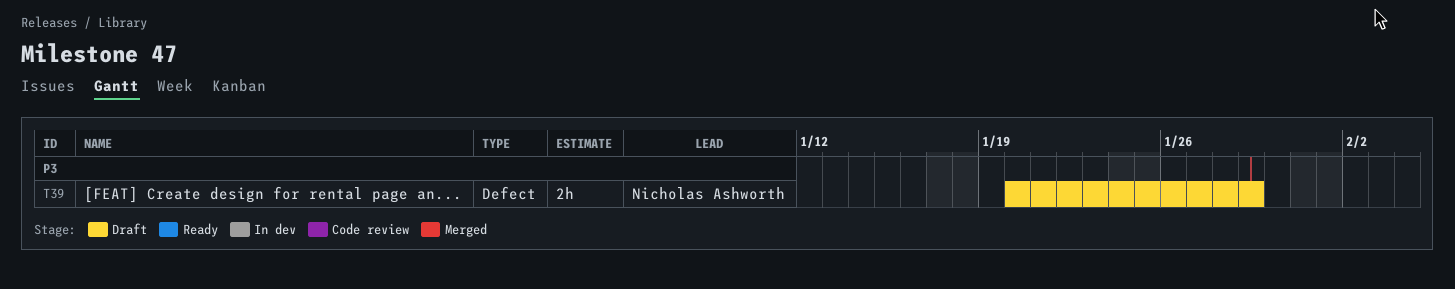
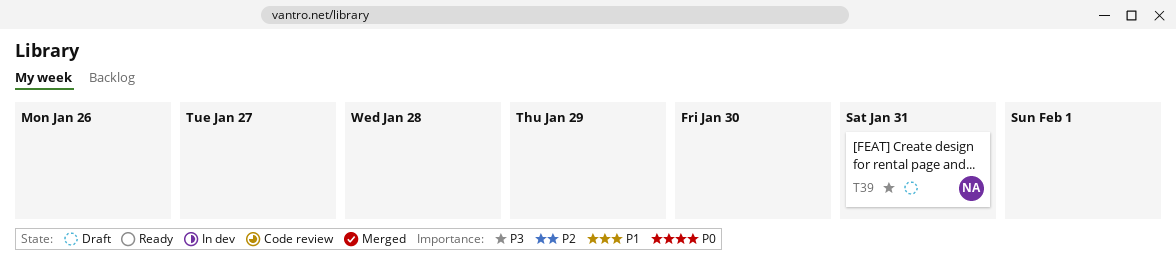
T39, due: Jan 29 -> Jan 31

